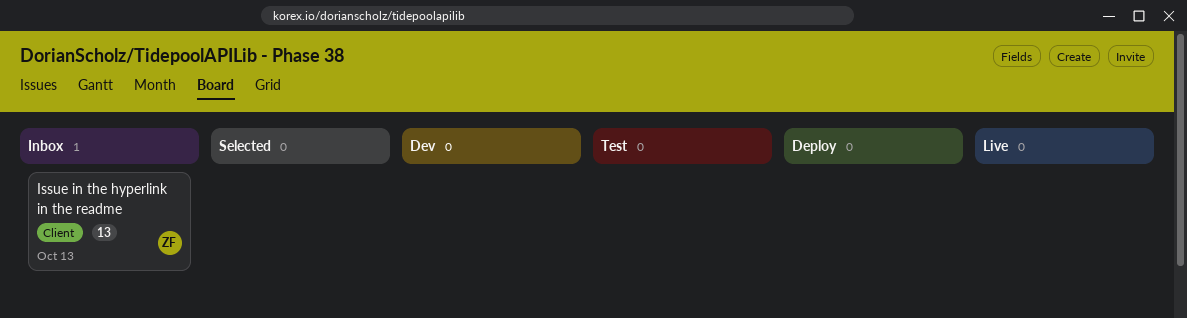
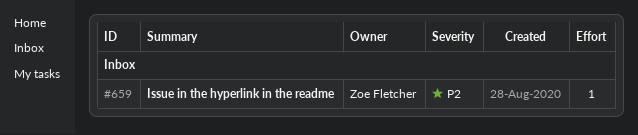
Issue in the hyperlink in the readme, estimate: 13 -> 1

